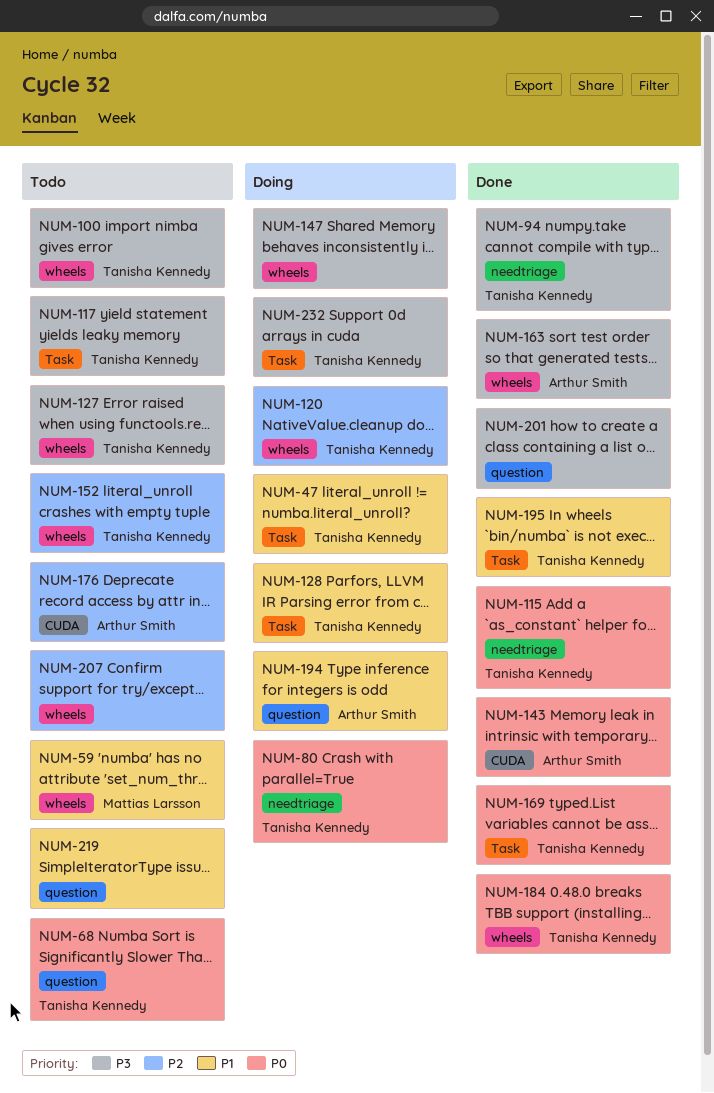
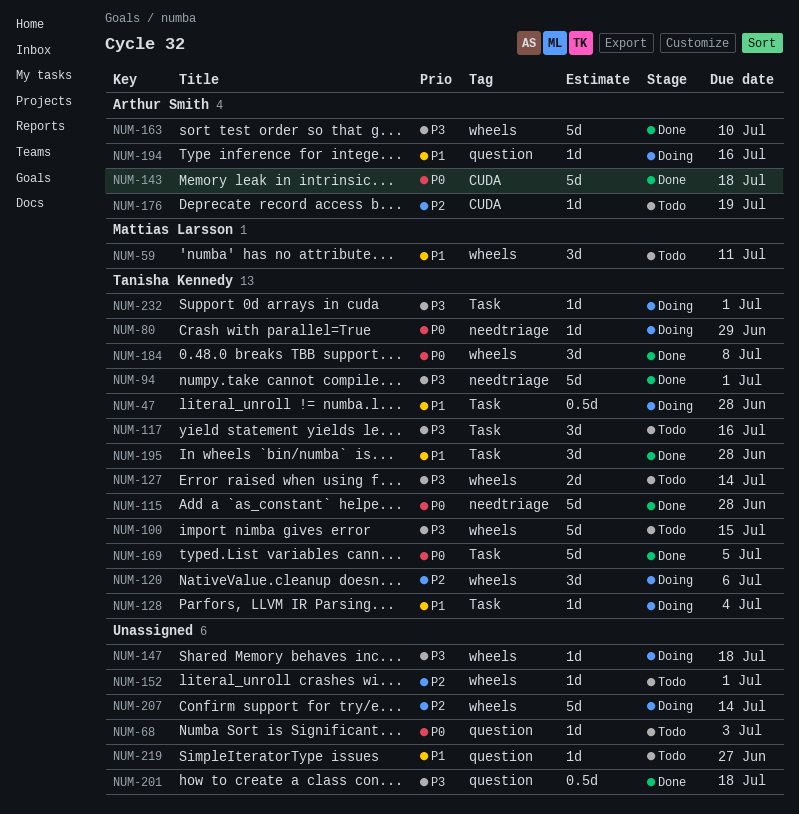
NUM-68, owner: Tanisha Kennedy -> none
NUM-152, owner: Tanisha Kennedy -> none
NUM-207, status: Todo -> Doing

